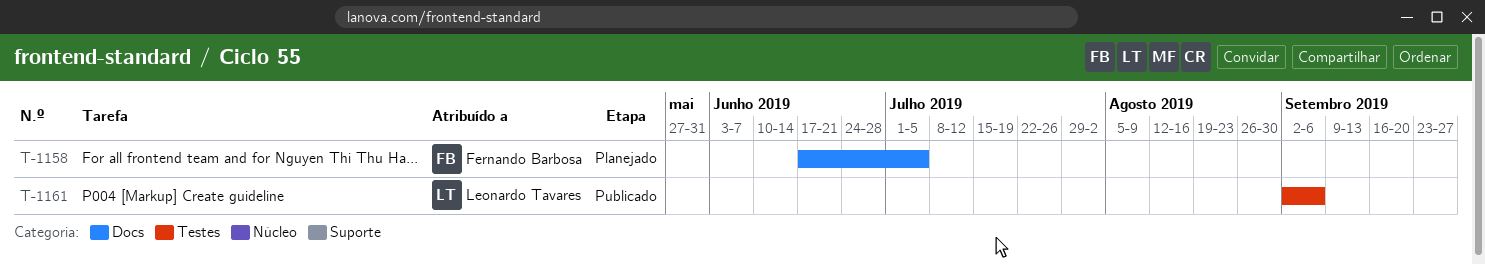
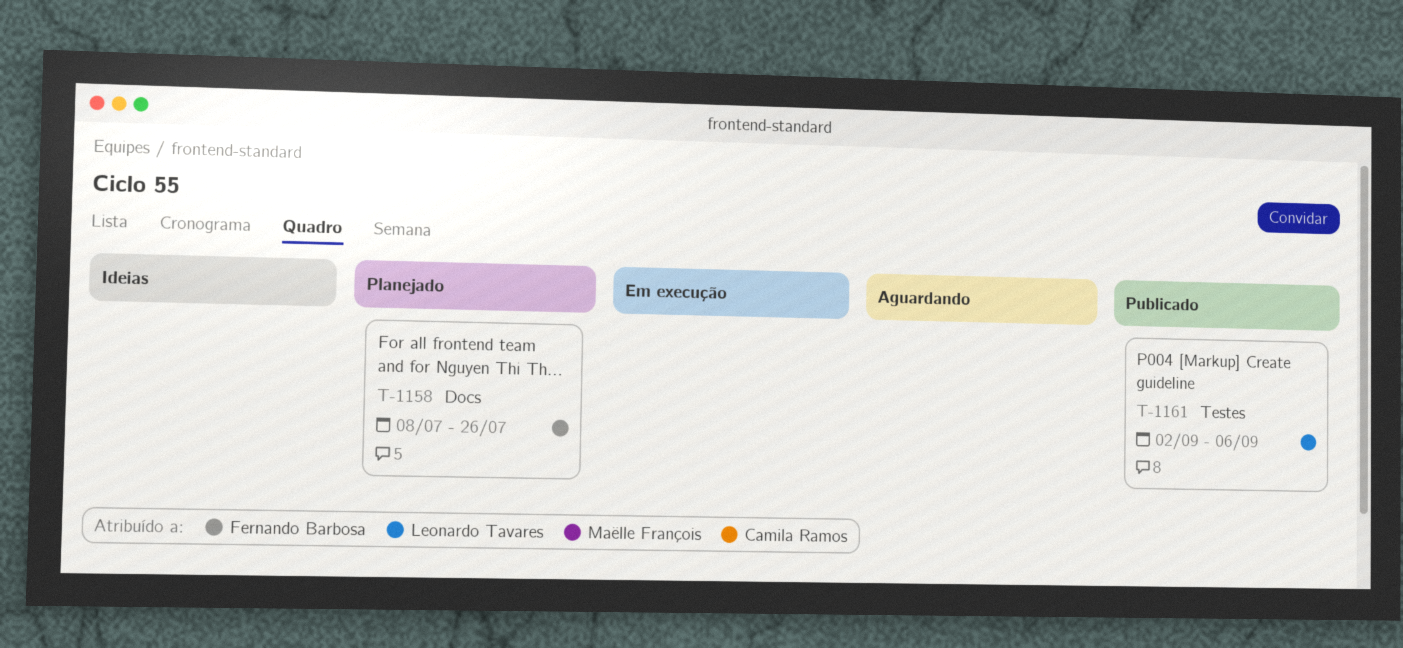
T-1158, start: Jun 17 -> Jul 8
T-1158, due: Jul 5 -> Jul 26

